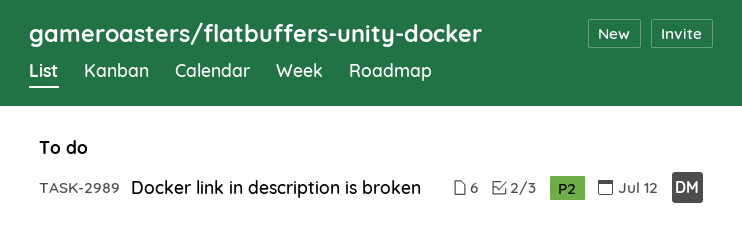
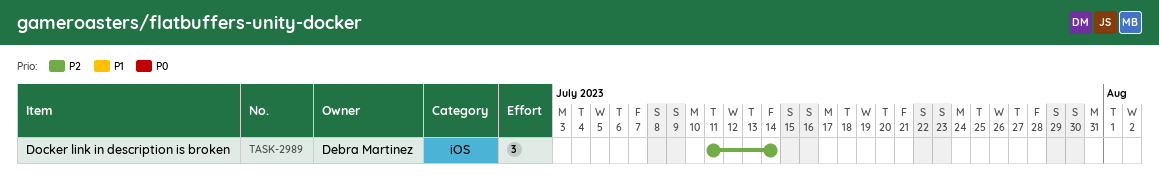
TASK-2989, due: Jul 12 -> Jul 14

